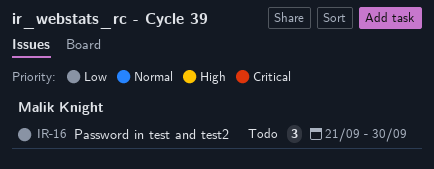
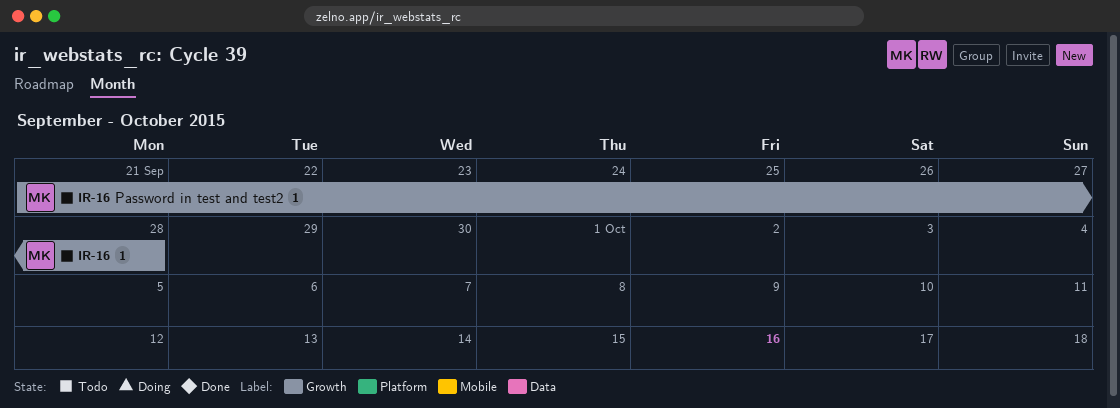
IR-16, estimate: 3 -> 1
IR-16, due: Sep 30 -> Sep 28

